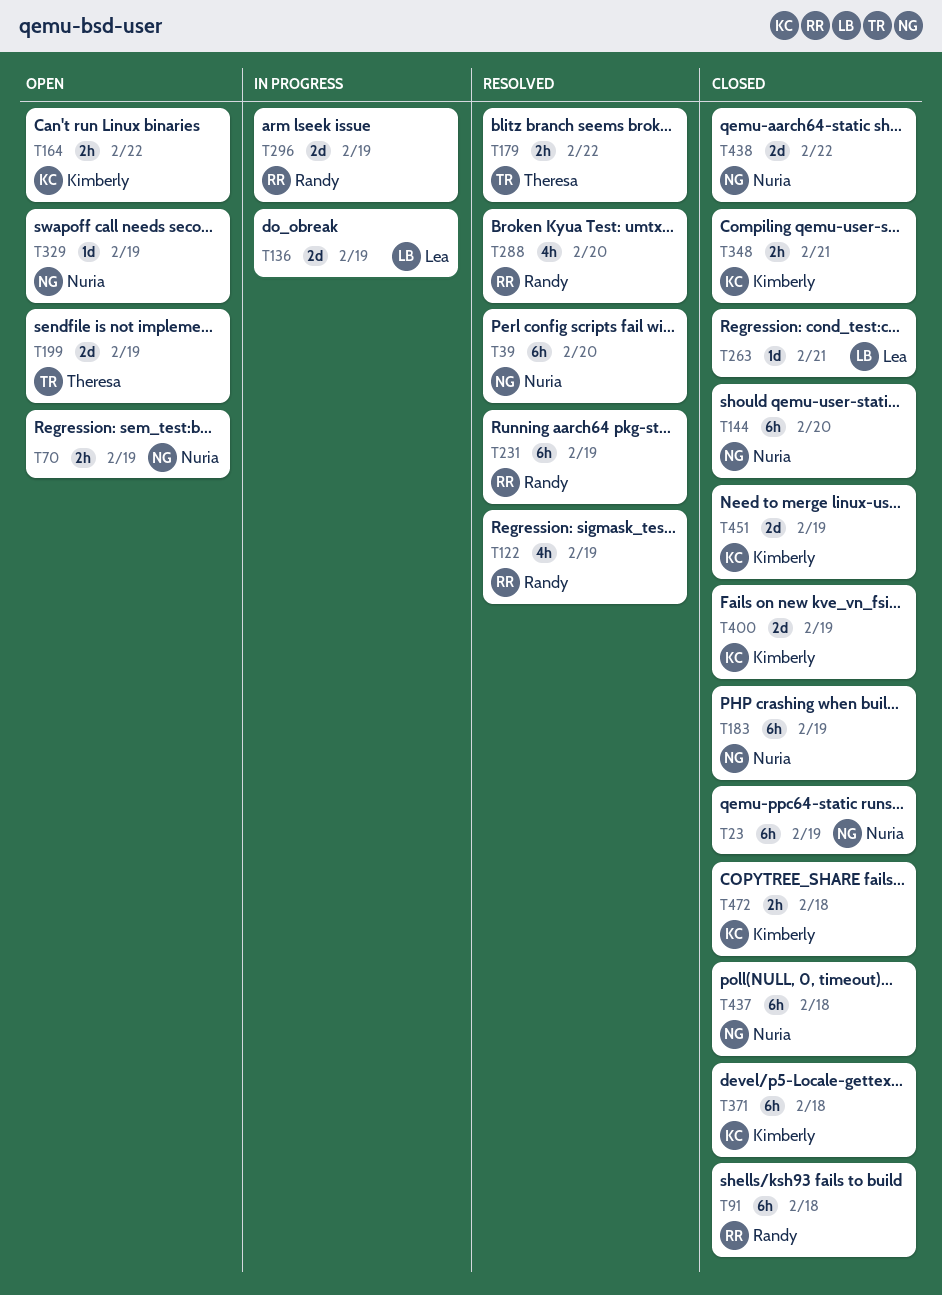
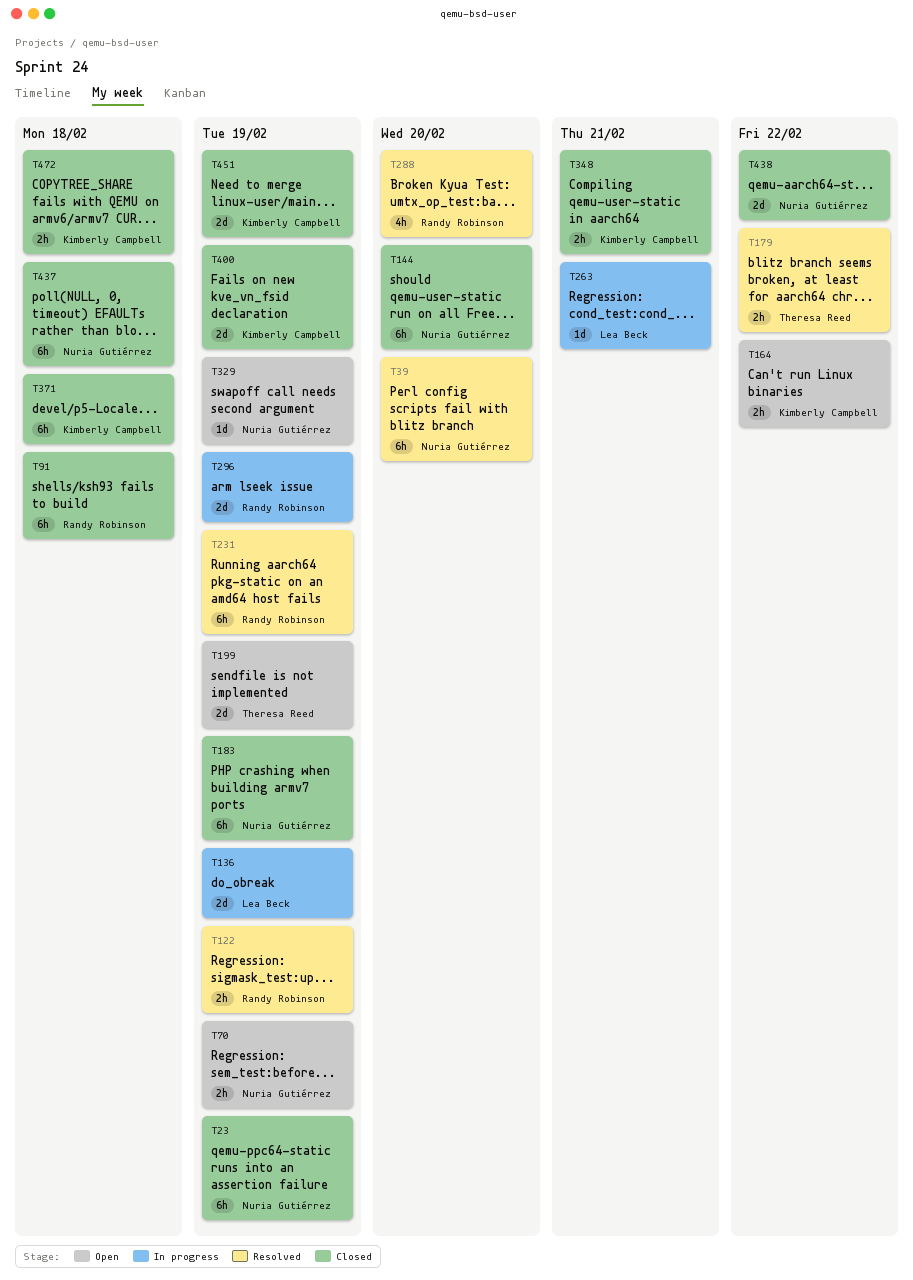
T122, estimate: 4h -> 2h
T263, status: Closed -> In progress

